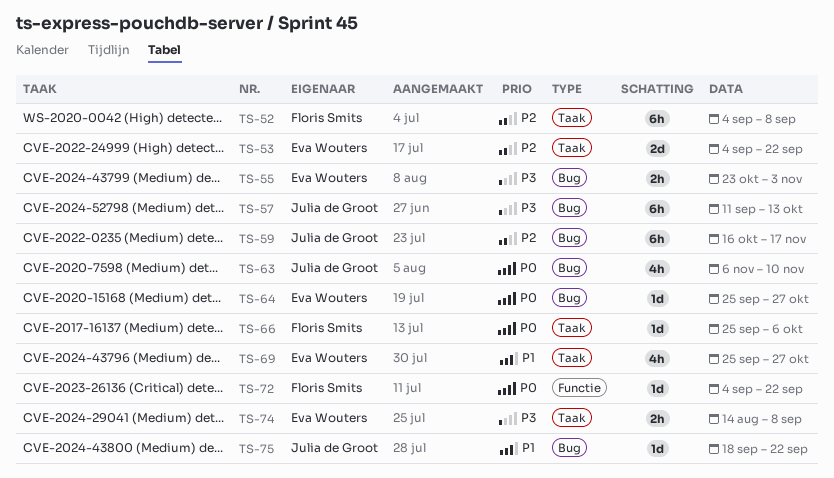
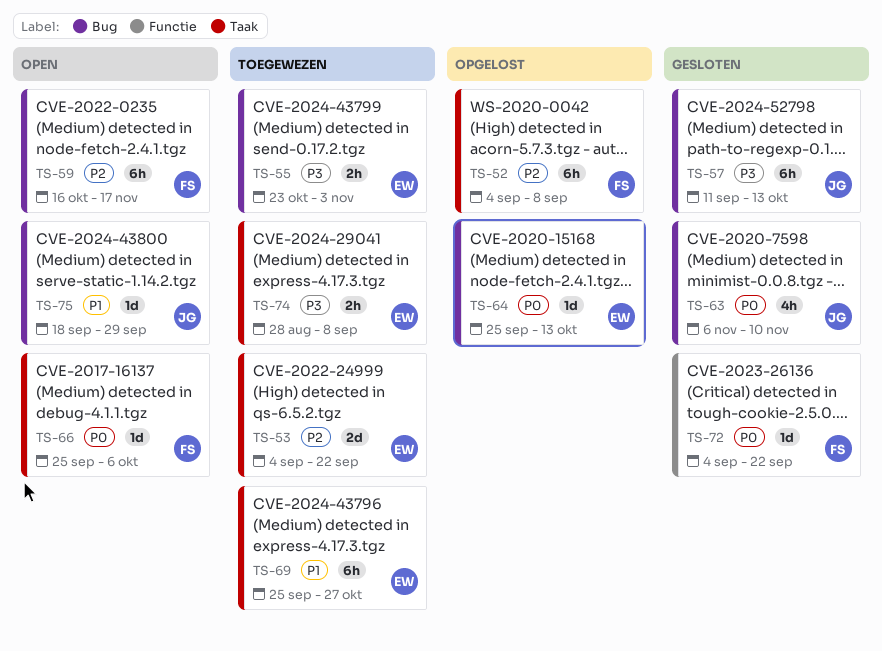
TS-59, owner: Julia de Groot -> Floris Smits
TS-64, due: Oct 27 -> Oct 13
TS-69, estimate: 4h -> 6h
TS-74, start: Aug 14 -> Aug 28
TS-75, due: Sep 22 -> Sep 29

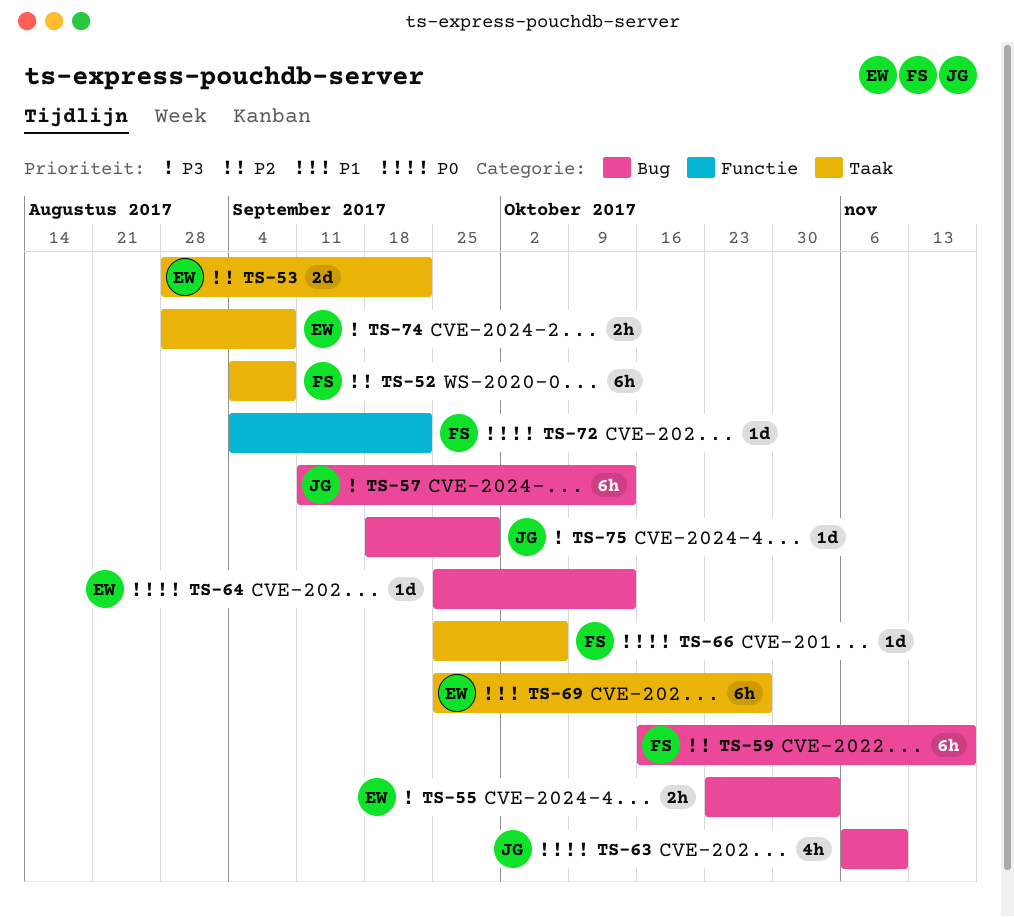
TS-53, start: Sep 4 -> Aug 28
TS-75, priority: P1 -> P3

